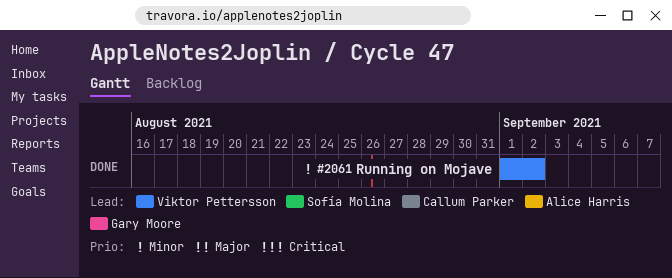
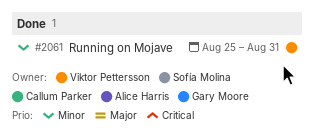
#2061, start: Sep 1 -> Aug 25
#2061, due: Sep 2 -> Aug 31

